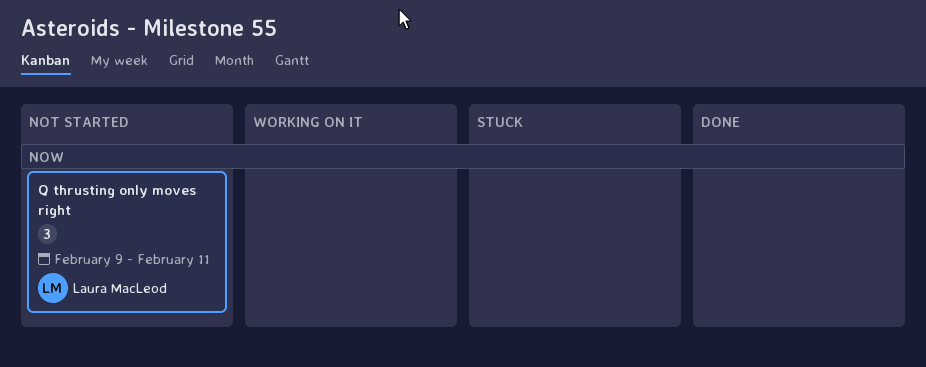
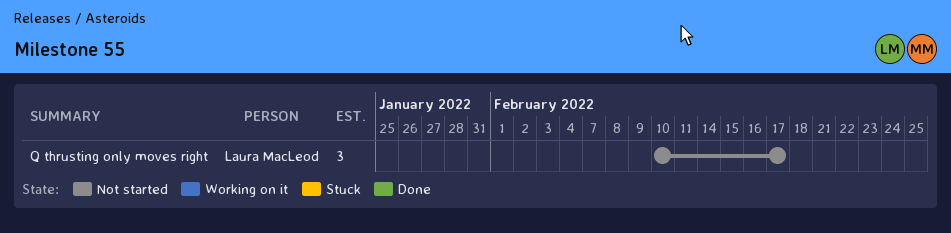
Q thrusting only moves right, start: Feb 9 -> Feb 10
Q thrusting only moves right, due: Feb 11 -> Feb 17

